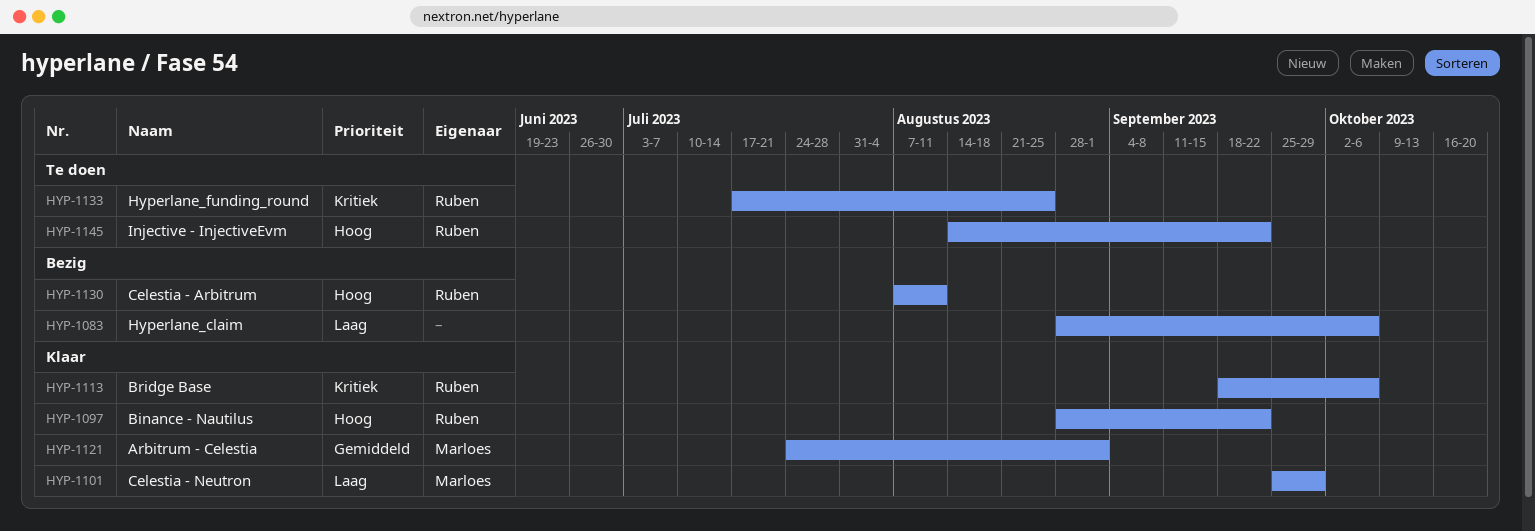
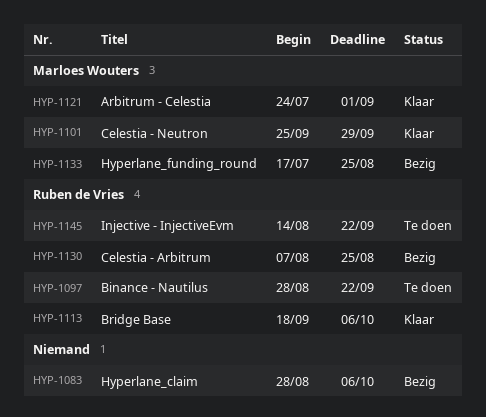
HYP-1097, status: Klaar -> Te doen
HYP-1130, due: Aug 11 -> Aug 25
HYP-1133, status: Te doen -> Bezig
HYP-1133, owner: Ruben de Vries -> Marloes Wouters

